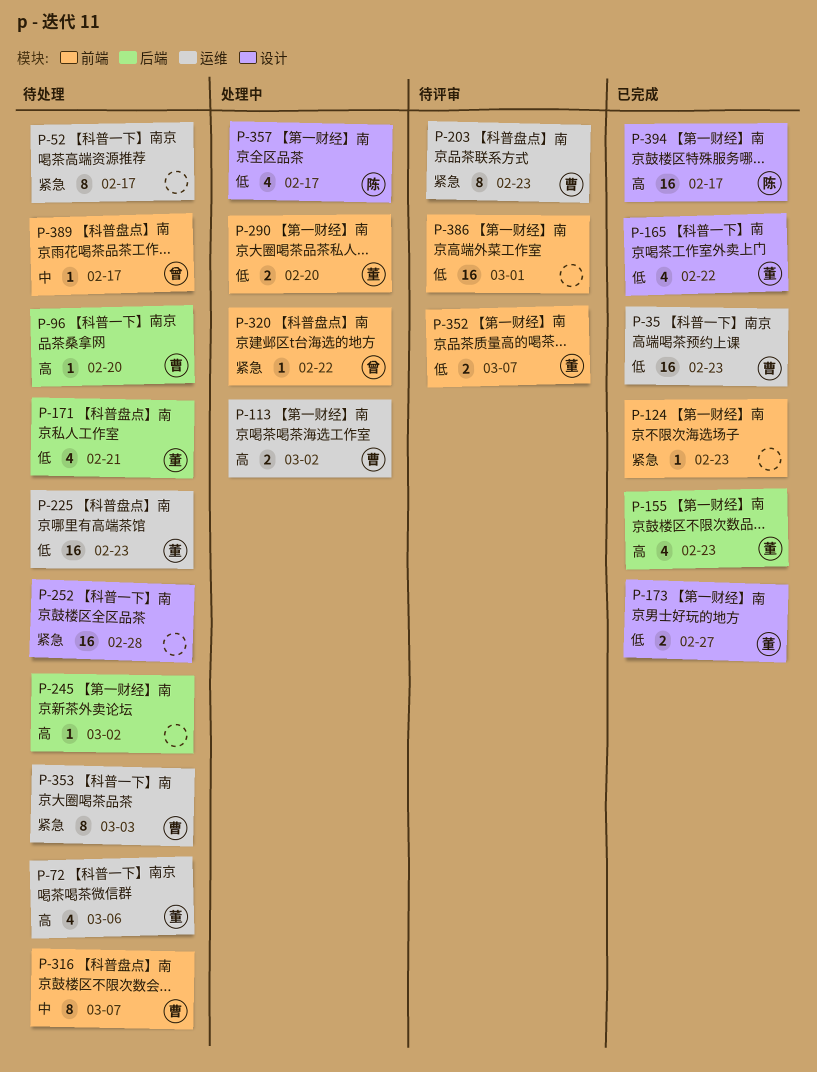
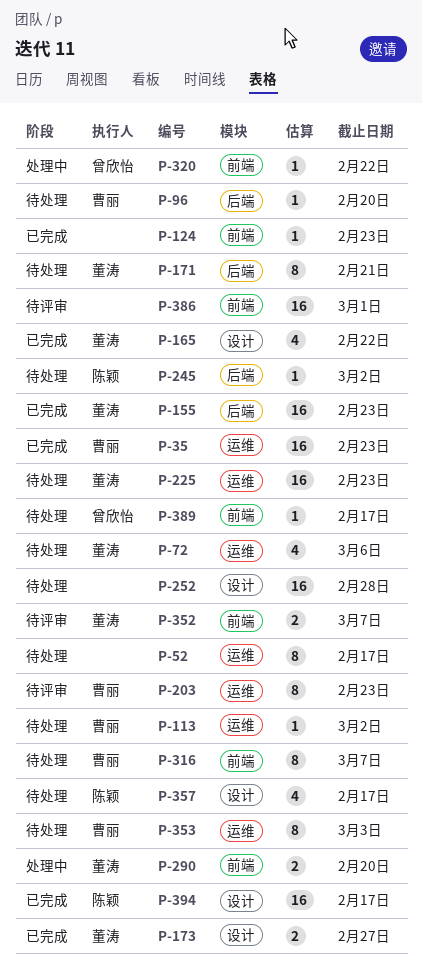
P-113, status: 处理中 -> 待处理
P-113, estimate: 2 -> 1
P-155, estimate: 4 -> 16
P-171, estimate: 4 -> 8
P-245, owner: none -> 陈颖
P-357, status: 处理中 -> 待处理

